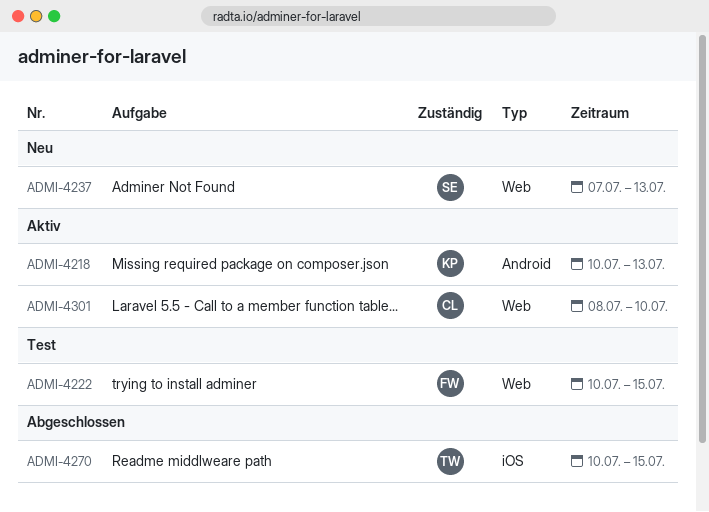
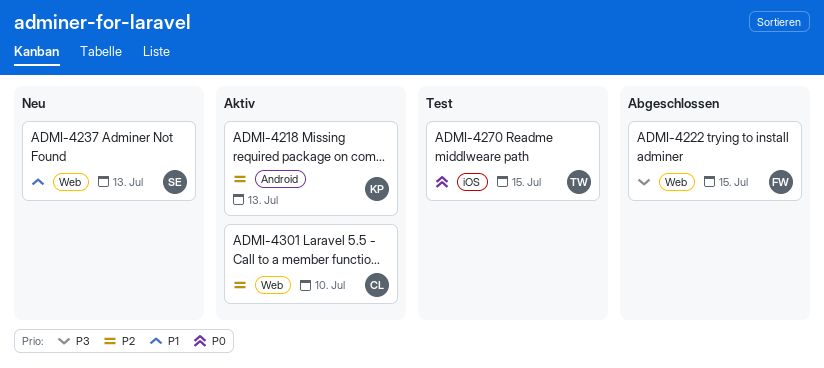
ADMI-4222, status: Test -> Abgeschlossen
ADMI-4270, status: Abgeschlossen -> Test

